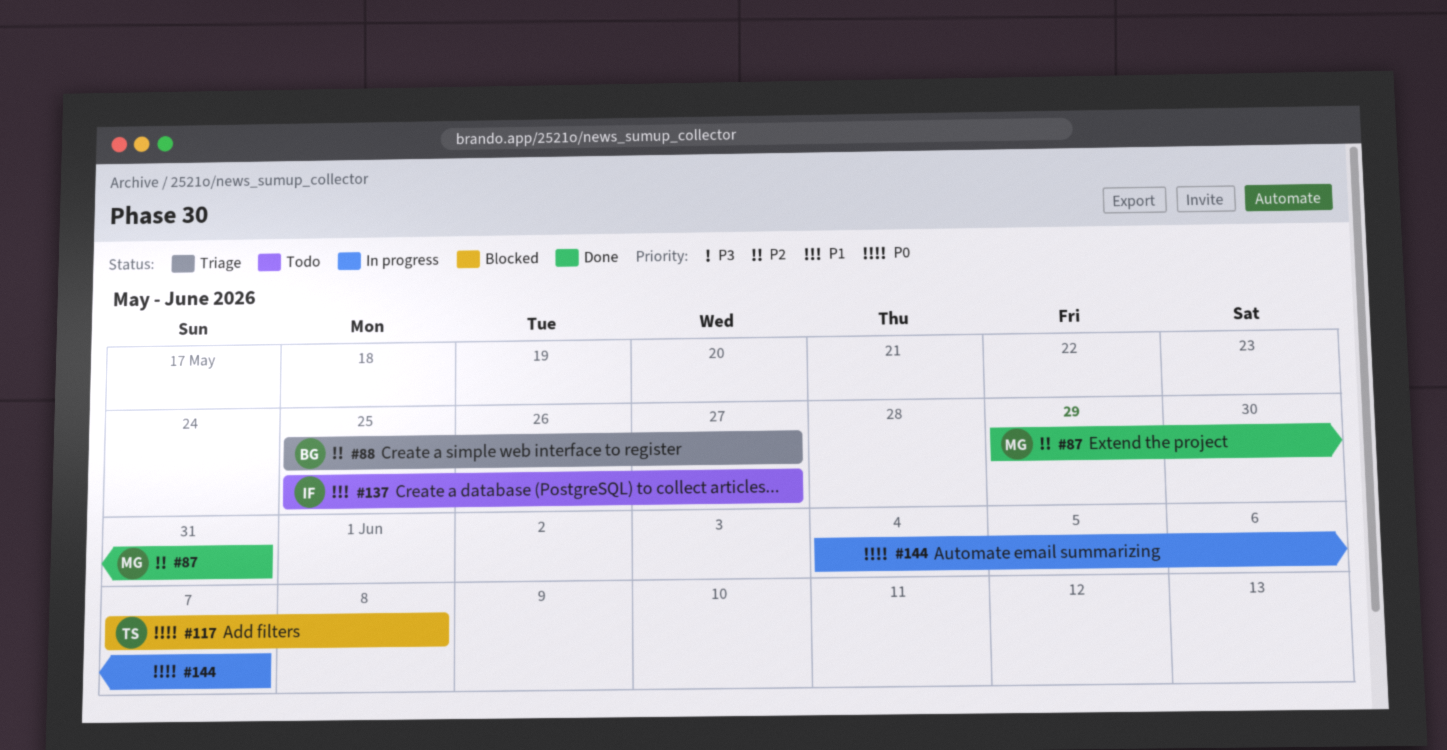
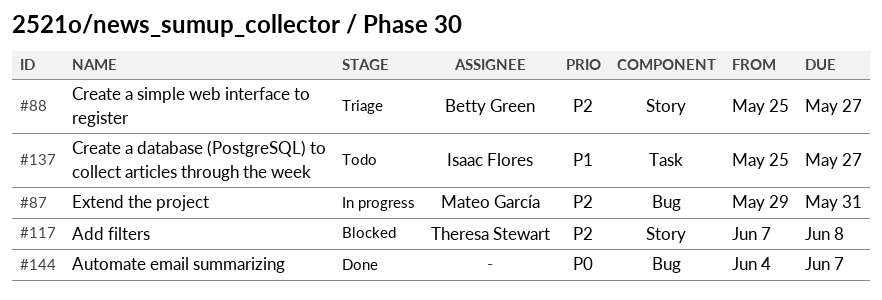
#87, status: Done -> In progress
#117, priority: P0 -> P2
#144, status: In progress -> Done

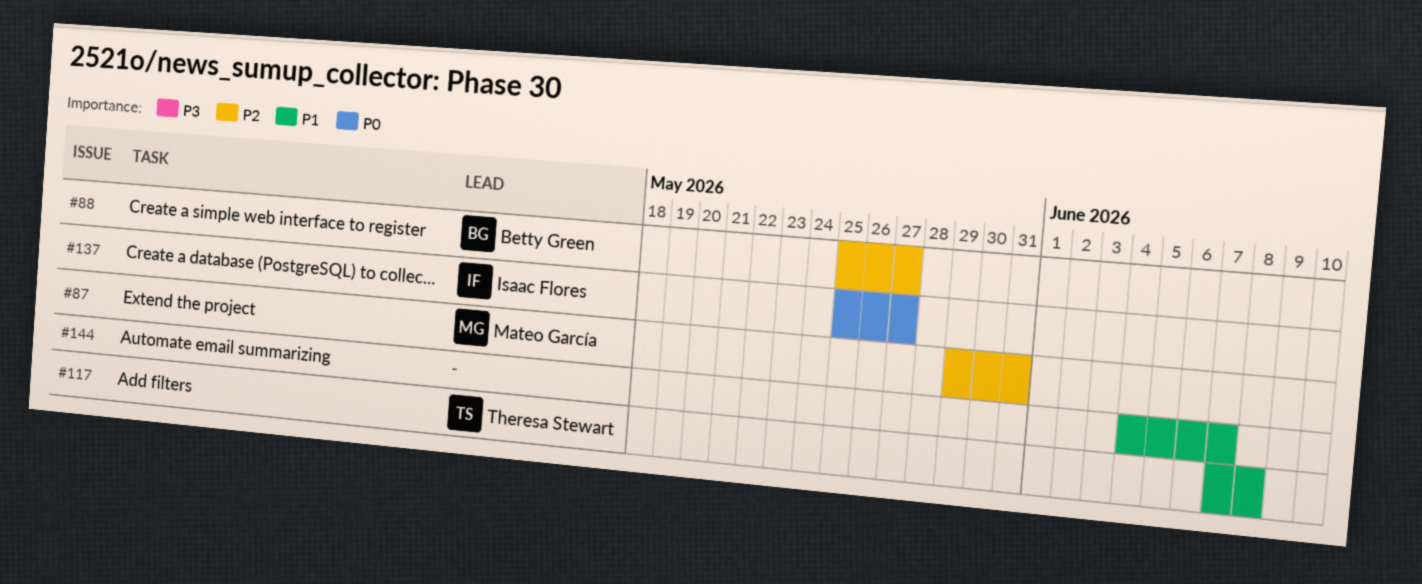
#117, priority: P2 -> P1
#137, priority: P1 -> P0
#144, priority: P0 -> P1

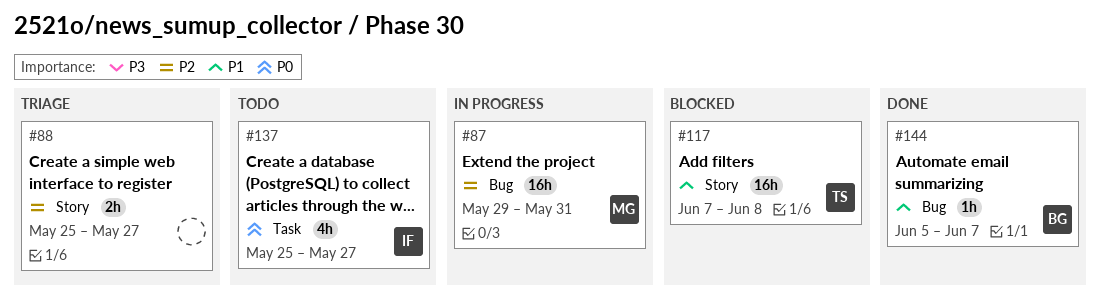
#88, owner: Betty Green -> none
#144, owner: none -> Betty Green
#144, start: Jun 4 -> Jun 5

